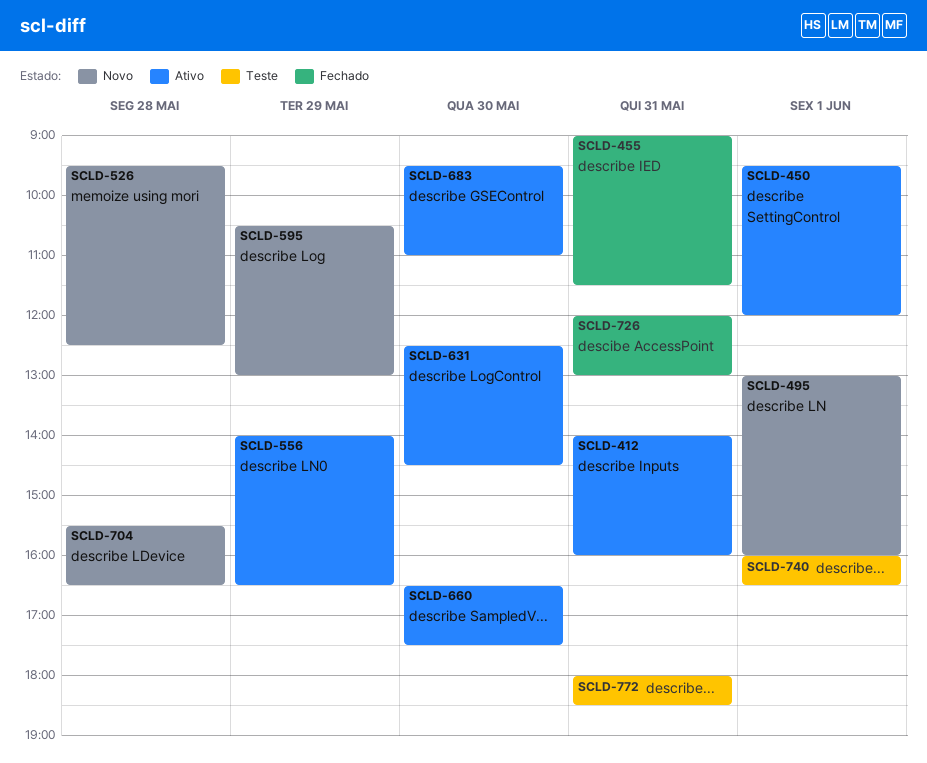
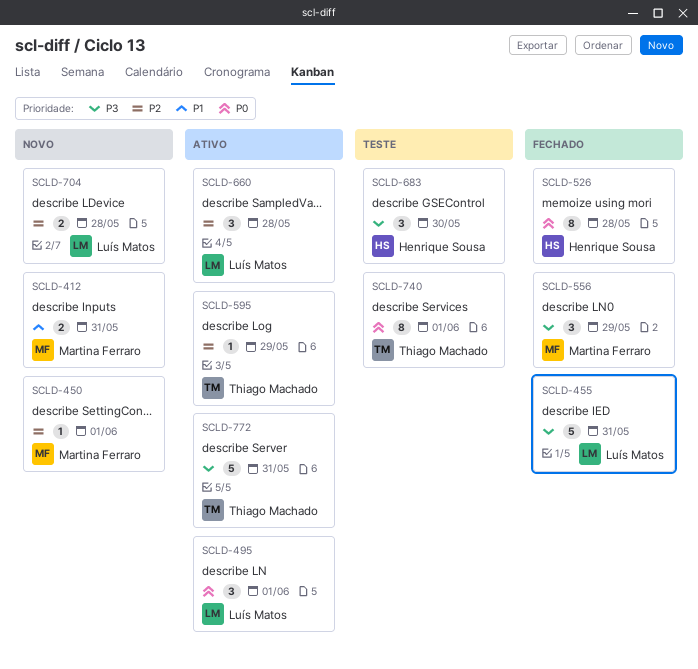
SCLD-412, status: Ativo -> Novo
SCLD-450, status: Ativo -> Novo
SCLD-495, status: Novo -> Ativo
SCLD-526, status: Novo -> Fechado
SCLD-556, status: Ativo -> Fechado
SCLD-595, status: Novo -> Ativo
SCLD-631: present -> none
SCLD-660, day: May 30 -> May 28
SCLD-683, status: Ativo -> Teste
SCLD-726: present -> none
SCLD-772, status: Teste -> Ativo

